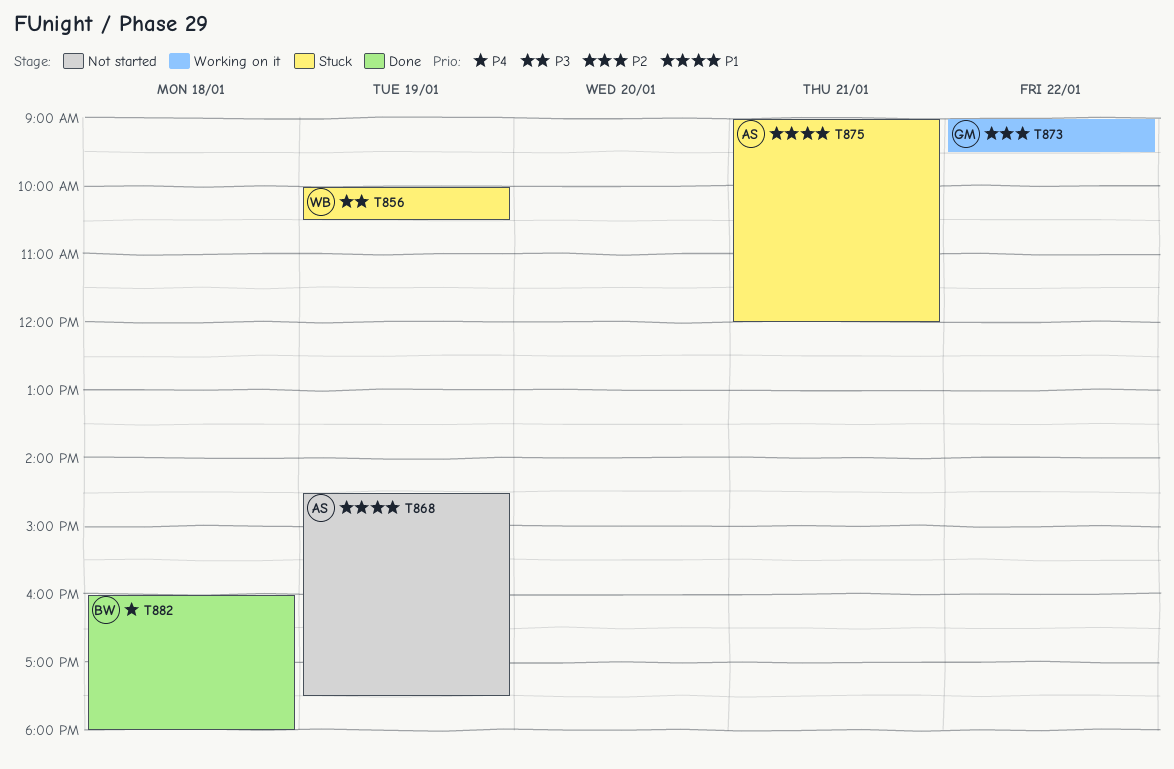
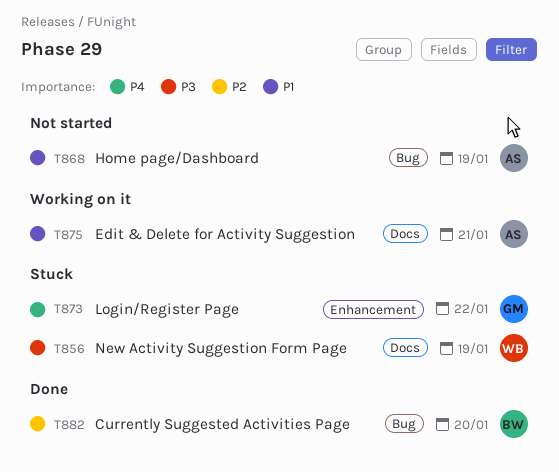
T873, status: Working on it -> Stuck
T873, priority: P2 -> P4
T875, status: Stuck -> Working on it
T882, priority: P4 -> P2
T882, day: Jan 18 -> Jan 20

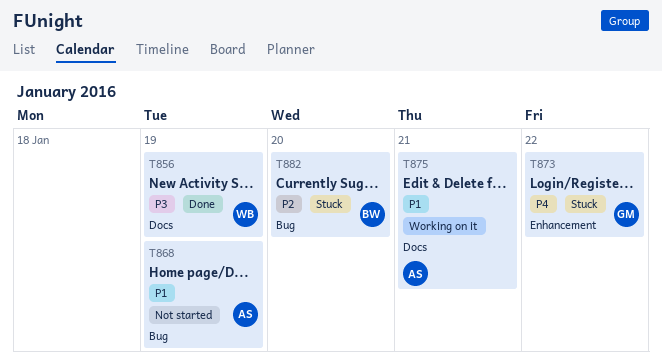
T856, status: Stuck -> Done
T882, status: Done -> Stuck

